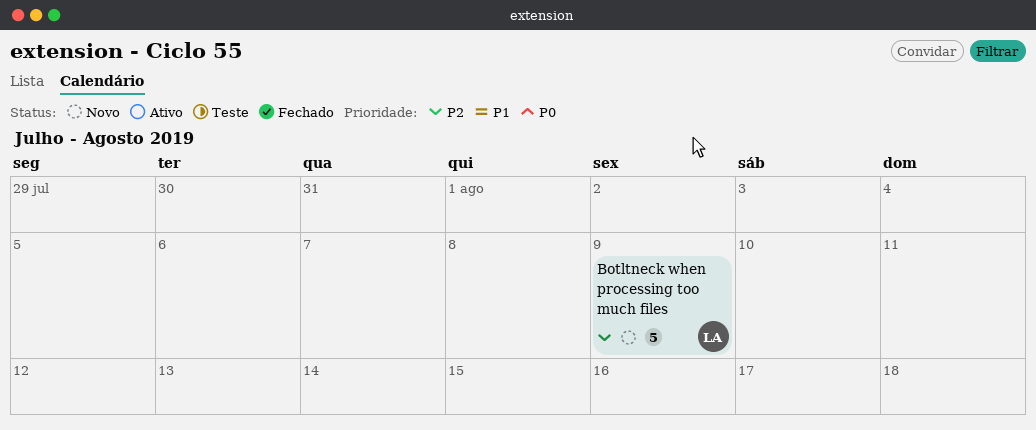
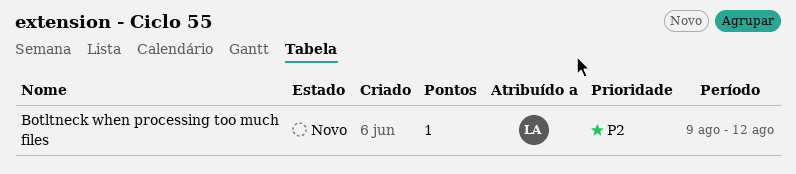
Botltneck when processing too much files, estimate: 5 -> 1
Botltneck when processing too much files, due: Aug 9 -> Aug 12

